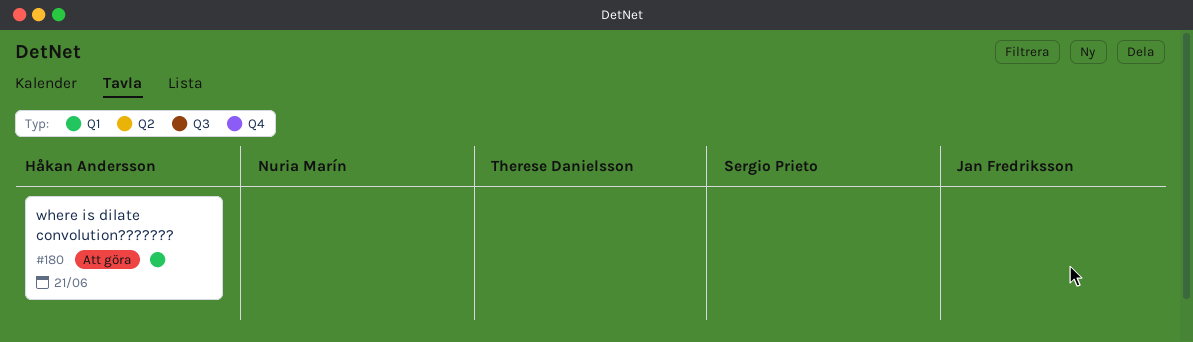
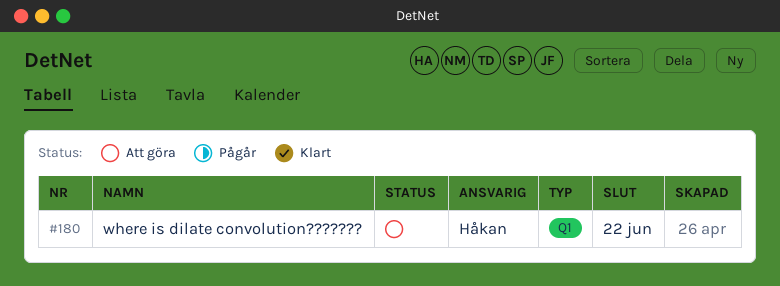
#180, due: Jun 21 -> Jun 22

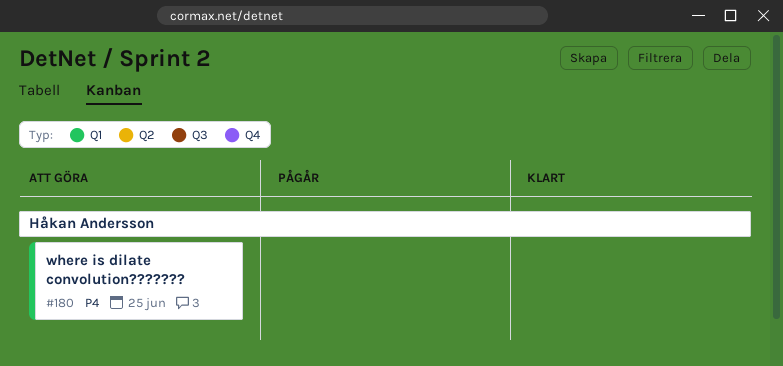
#180, due: Jun 22 -> Jun 25

